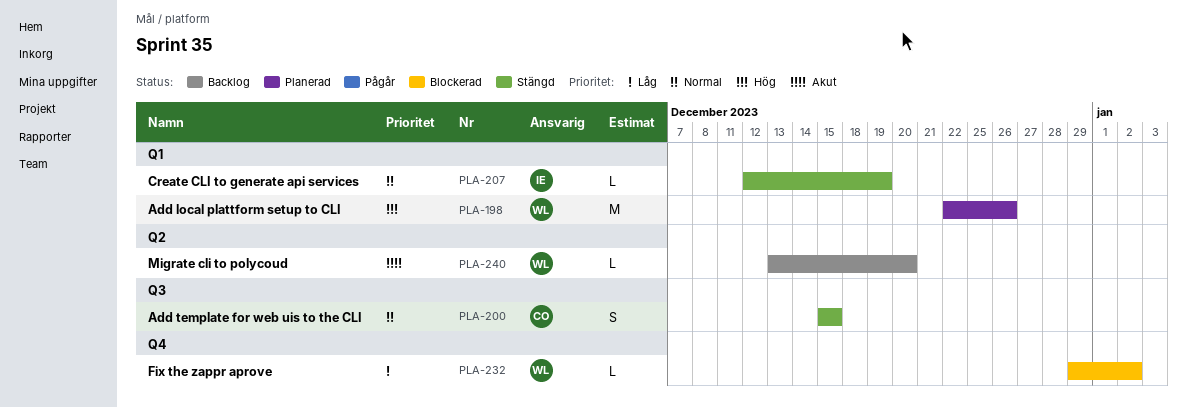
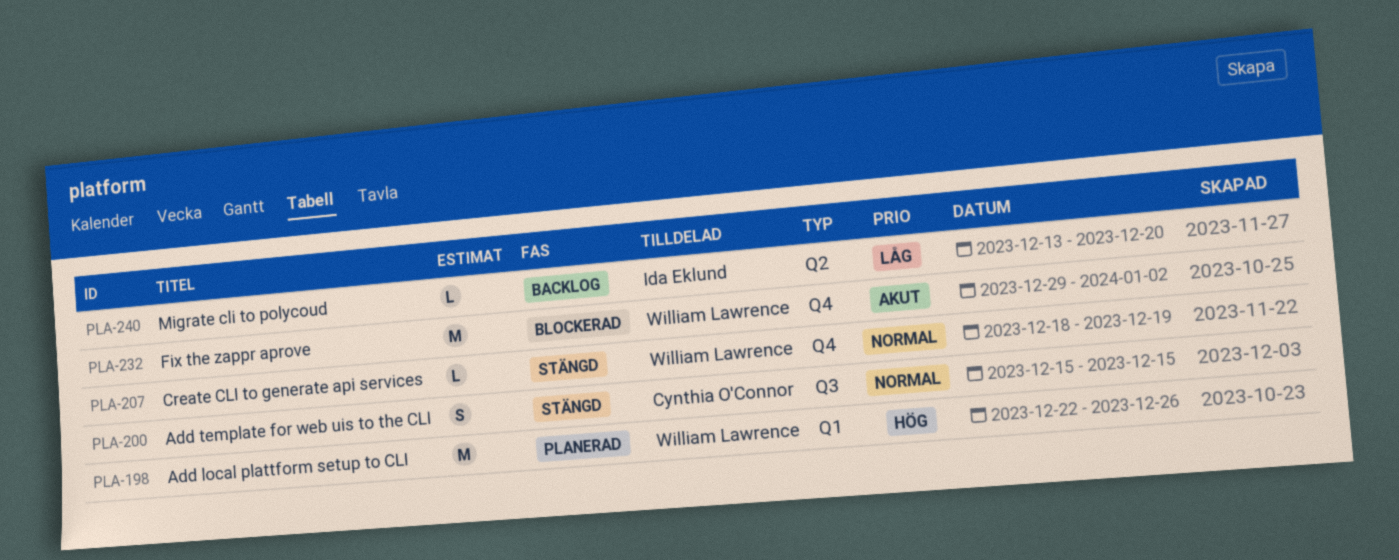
PLA-207, owner: Ida Eklund -> William Lawrence
PLA-207, label: Q1 -> Q4
PLA-207, start: Dec 12 -> Dec 18
PLA-232, priority: Låg -> Akut
PLA-232, estimate: L -> M
PLA-240, owner: William Lawrence -> Ida Eklund
PLA-240, priority: Akut -> Låg

